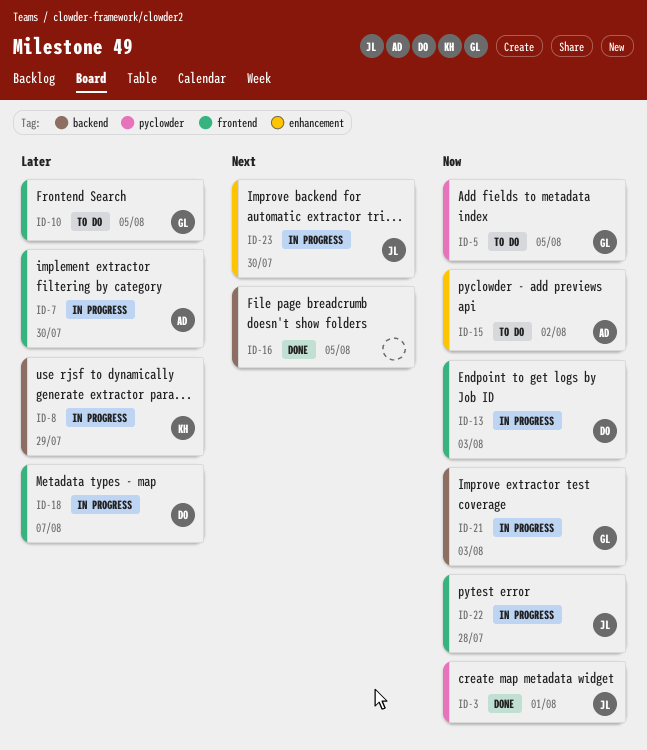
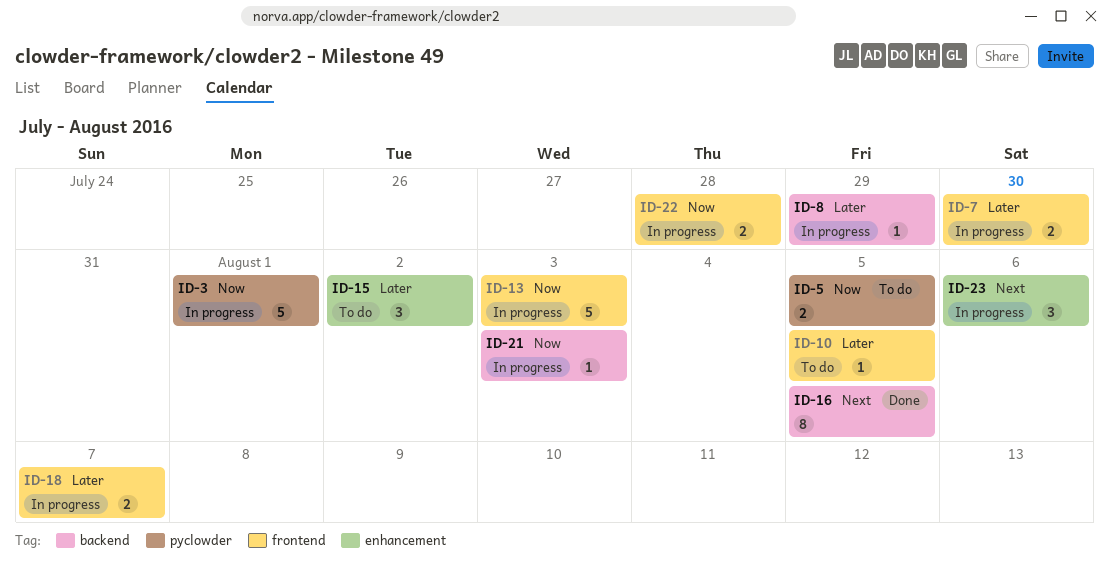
ID-3, status: Done -> In progress
ID-15, priority: Now -> Later
ID-23, due: Jul 30 -> Aug 6

